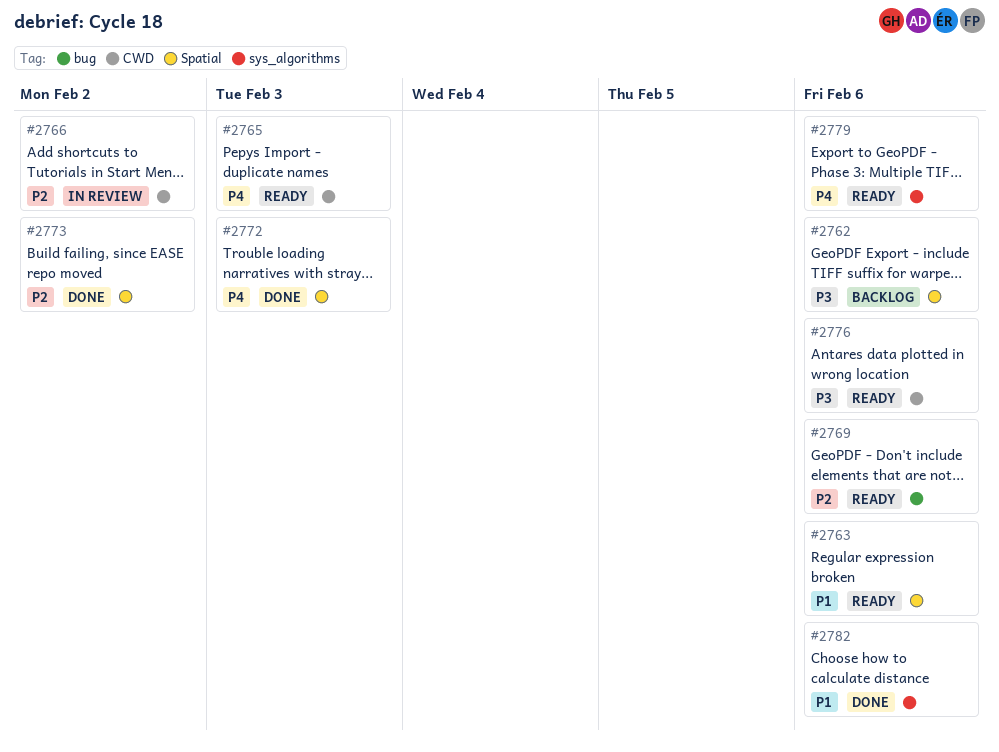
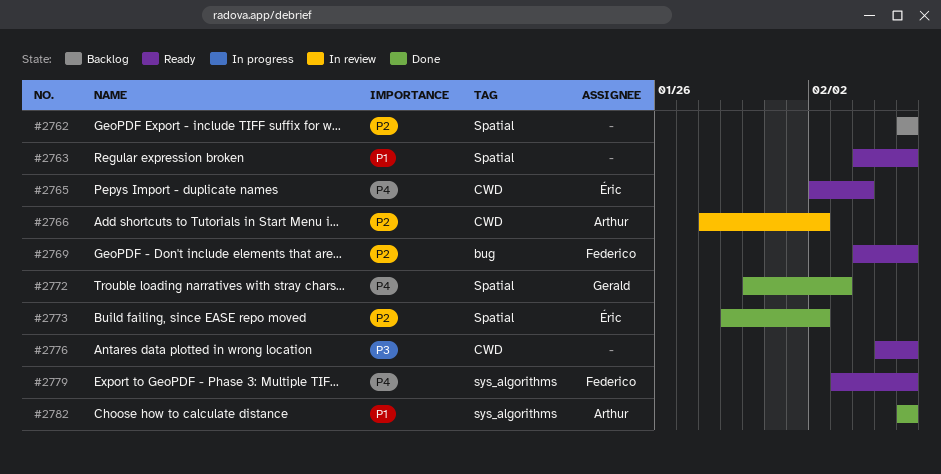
#2762, priority: P3 -> P2
#2765, due: Feb 3 -> Feb 4

